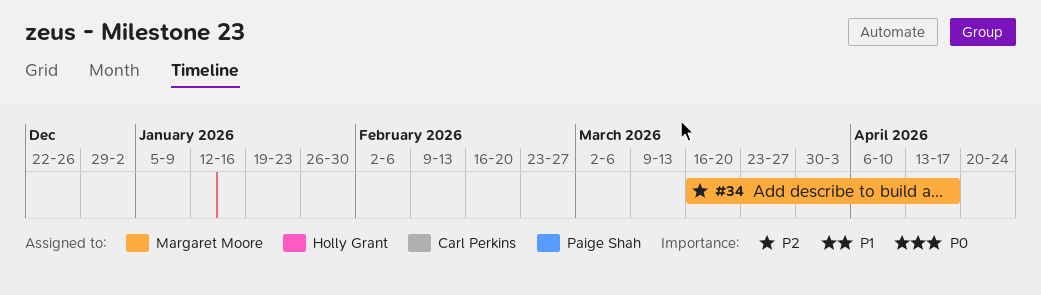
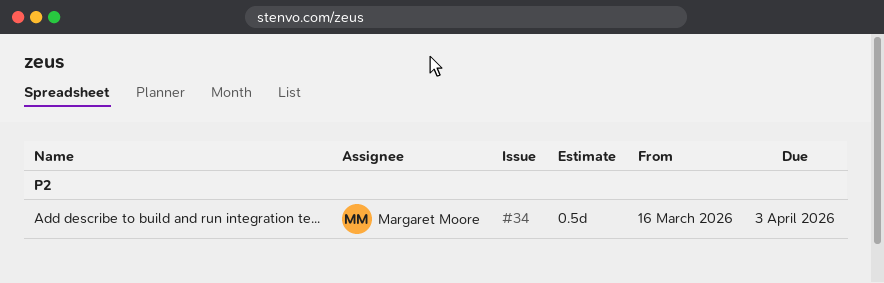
#34, due: Apr 17 -> Apr 3

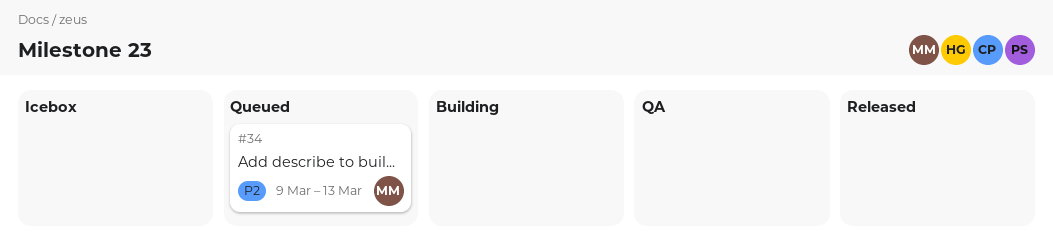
#34, start: Mar 16 -> Mar 9
#34, due: Apr 3 -> Mar 13

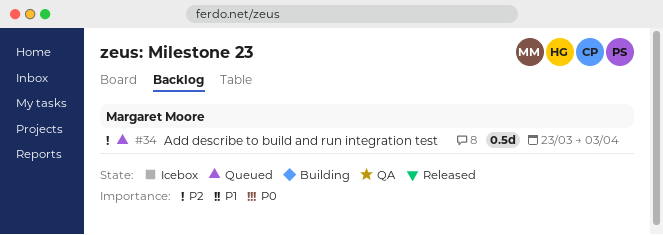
#34, start: Mar 9 -> Mar 23
#34, due: Mar 13 -> Apr 3

